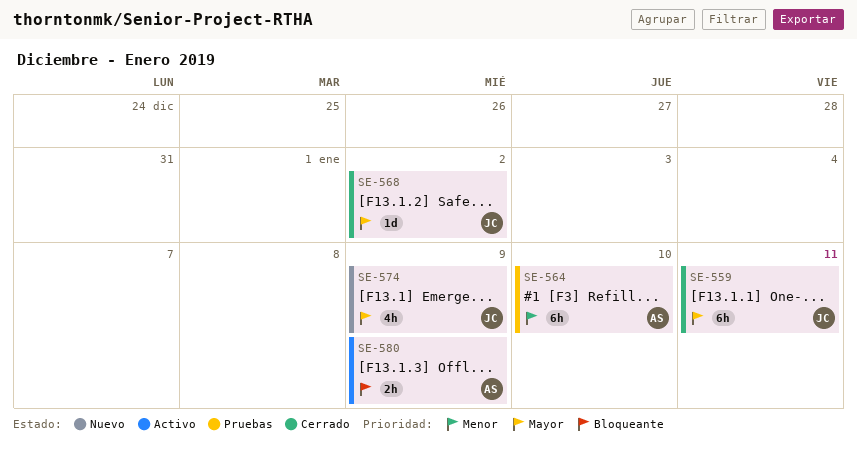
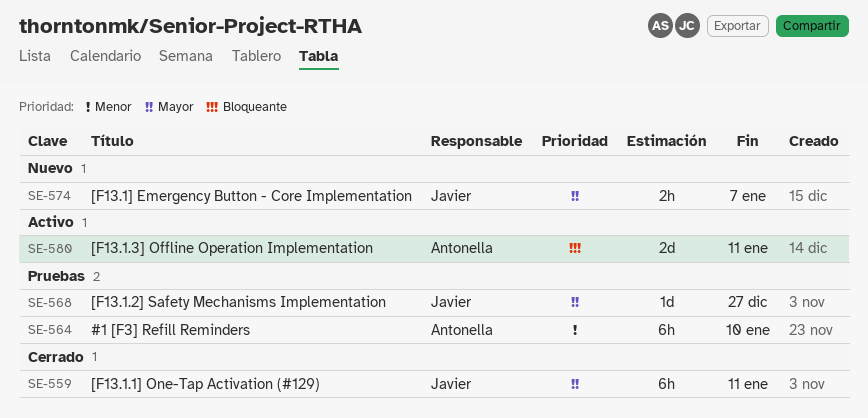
SE-568, status: Cerrado -> Pruebas
SE-568, due: Jan 2 -> Dec 27
SE-574, estimate: 4h -> 2h
SE-574, due: Jan 9 -> Jan 7
SE-580, estimate: 2h -> 2d
SE-580, due: Jan 9 -> Jan 11

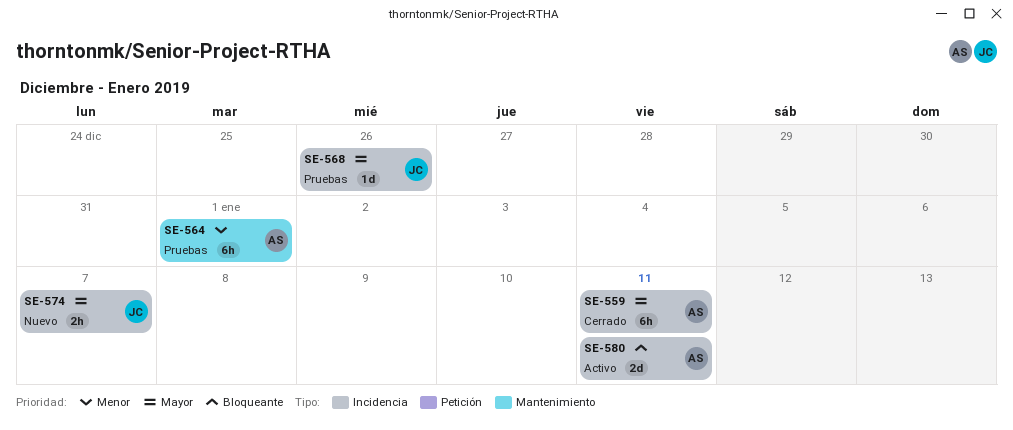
SE-559, owner: Javier -> Antonella
SE-564, due: Jan 10 -> Jan 1
SE-568, due: Dec 27 -> Dec 26

